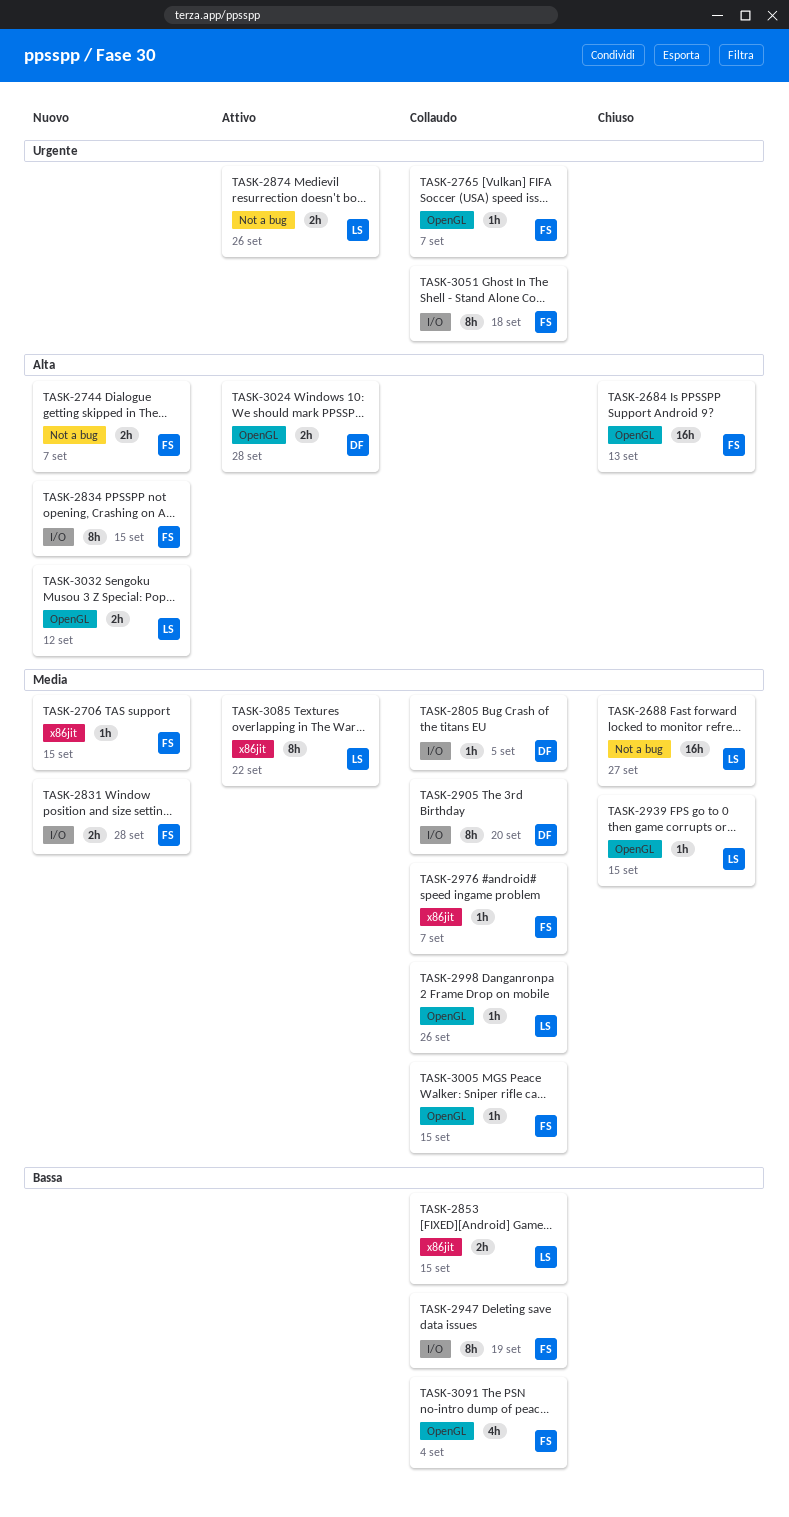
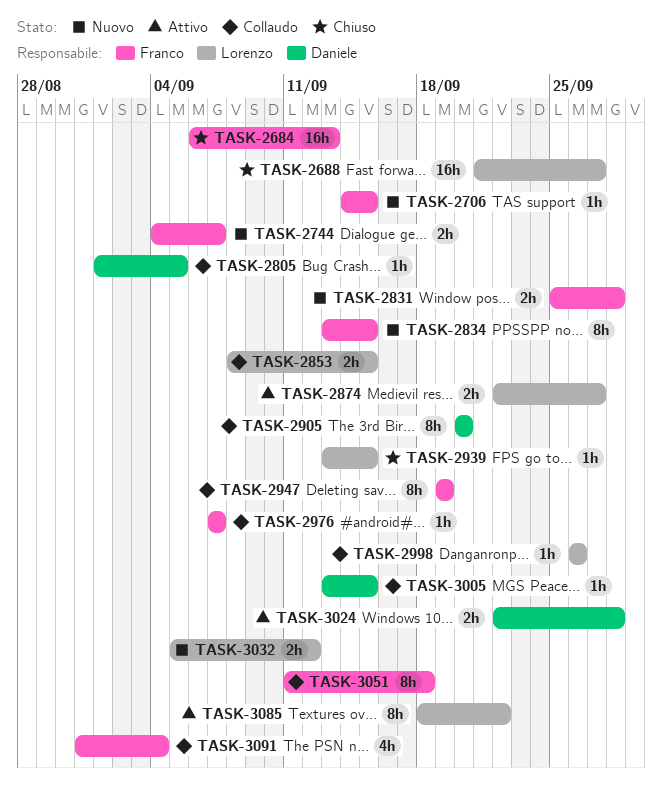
TASK-2765: present -> none
TASK-2874, due: Sep 26 -> Sep 27
TASK-3005, owner: Franco -> Daniele

